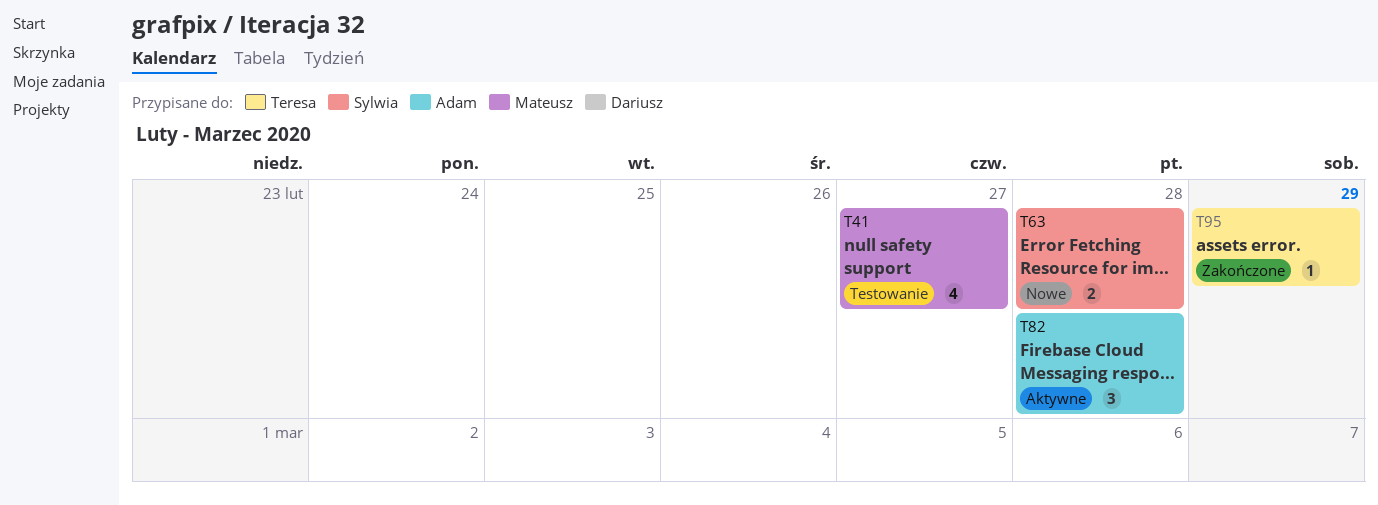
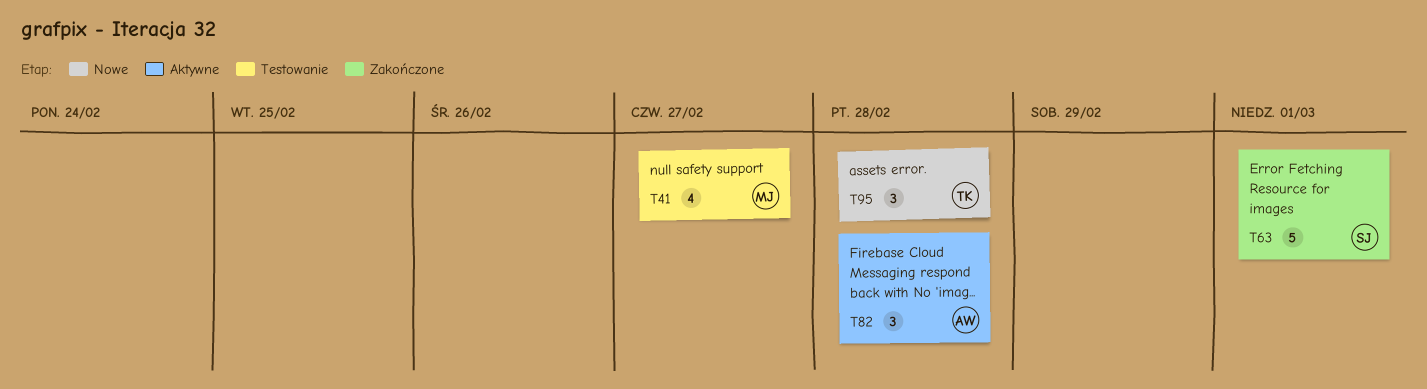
T63, status: Nowe -> Zakończone
T63, estimate: 2 -> 5
T63, due: Feb 28 -> Mar 1
T95, status: Zakończone -> Nowe
T95, estimate: 1 -> 3
T95, due: Feb 29 -> Feb 28

